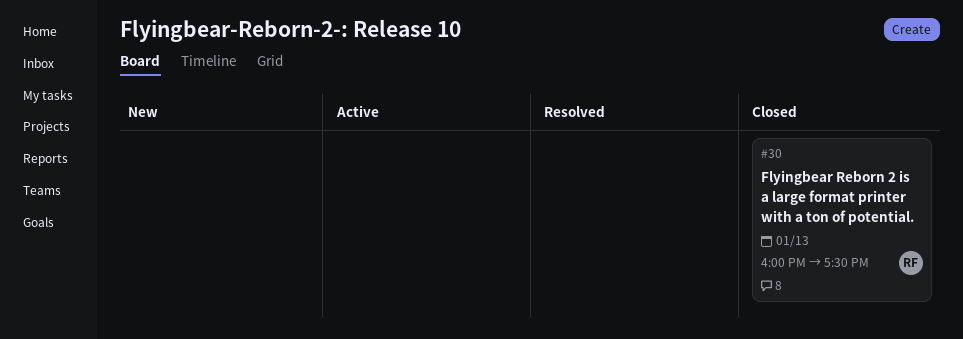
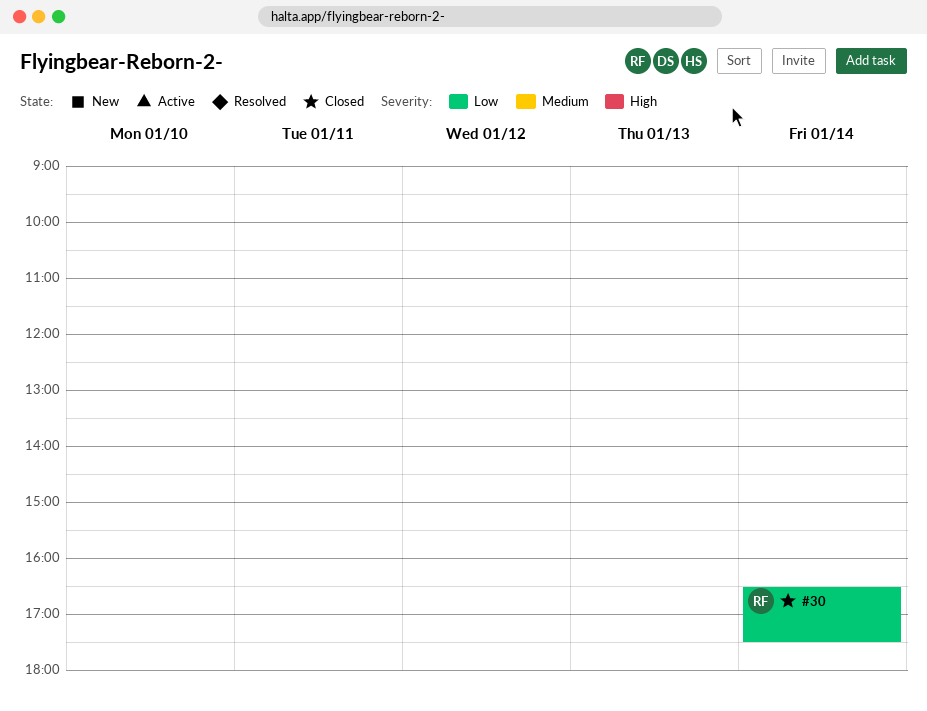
#30, day: Jan 13 -> Jan 14
#30, begins: 16:00 -> 16:30

